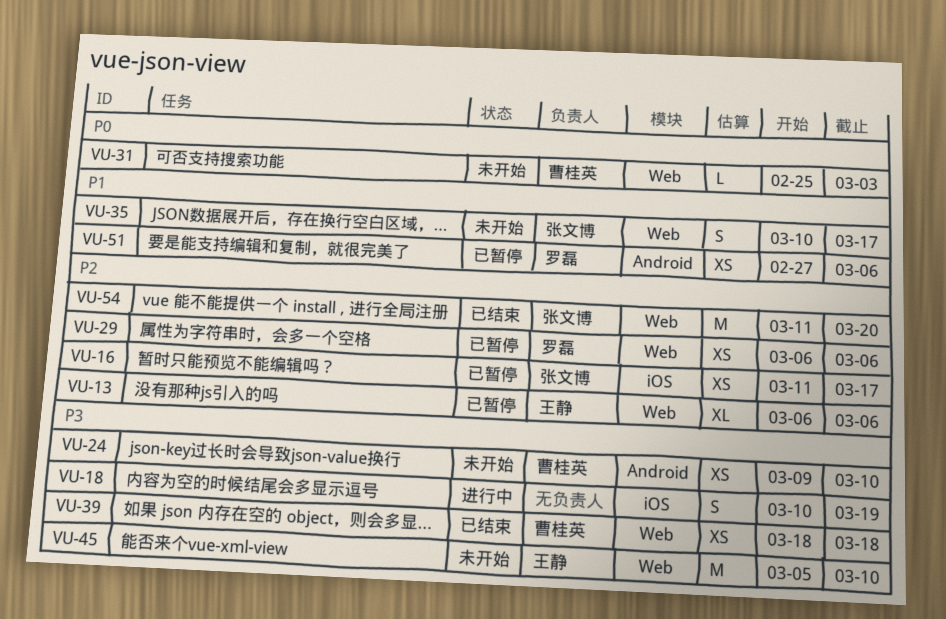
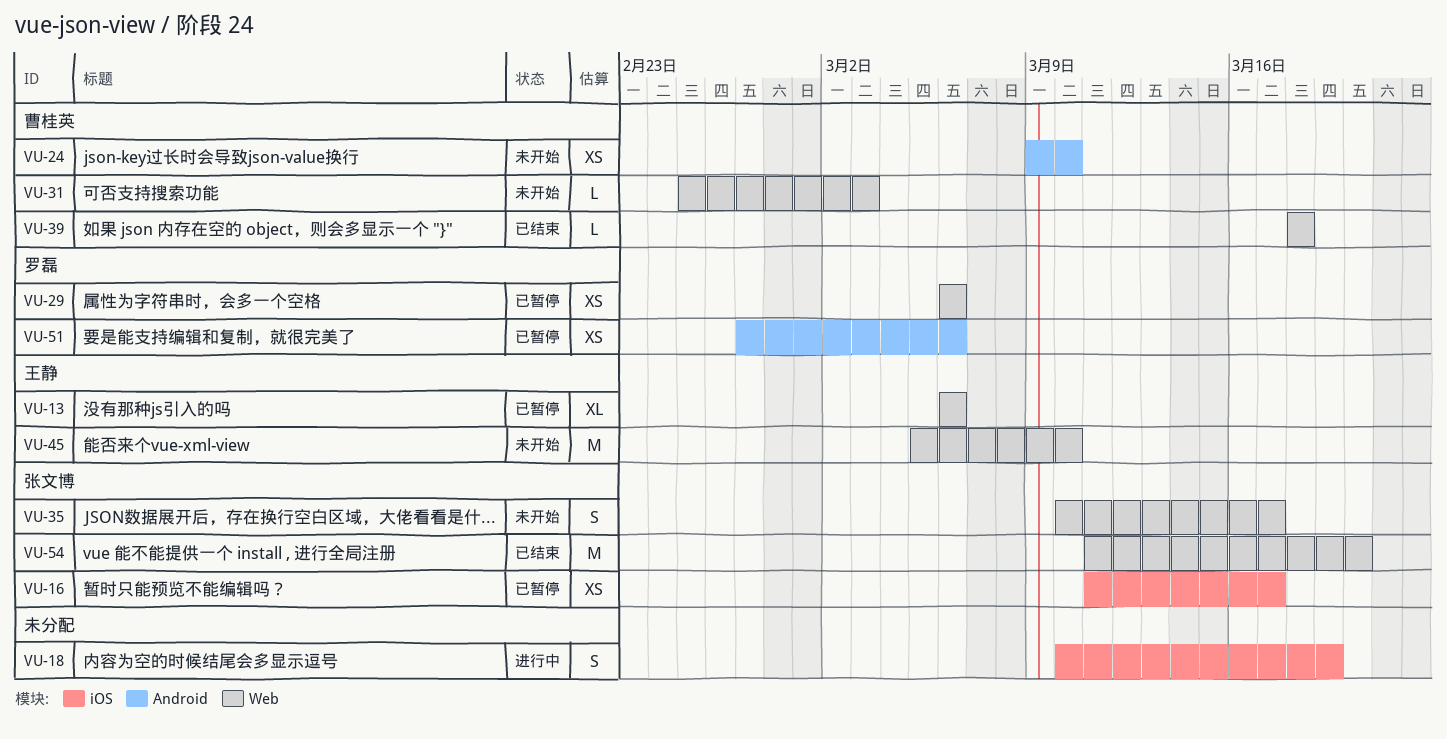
VU-39, estimate: XS -> L

